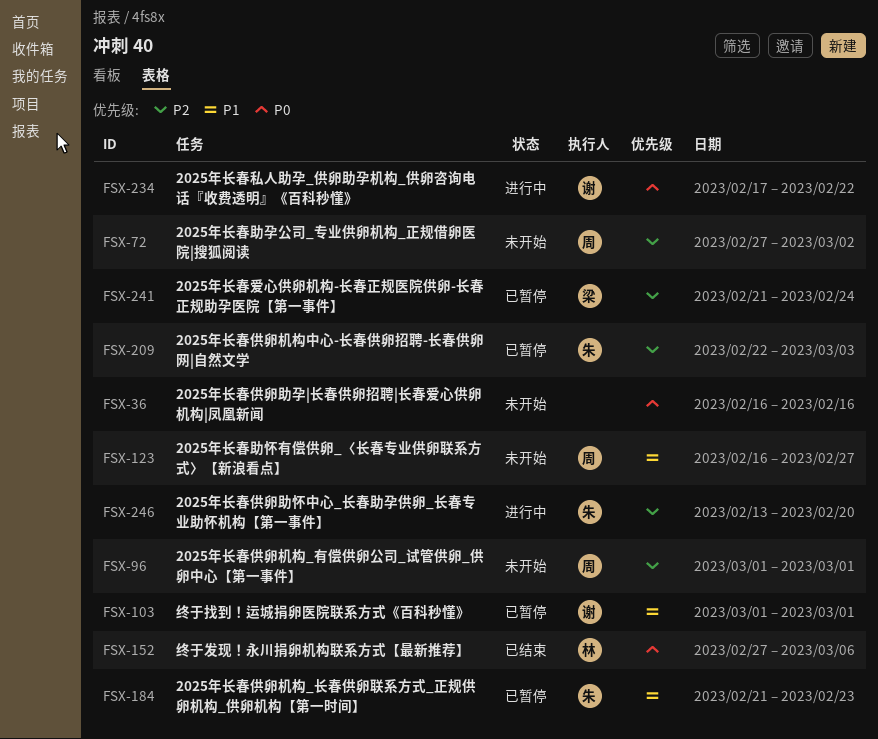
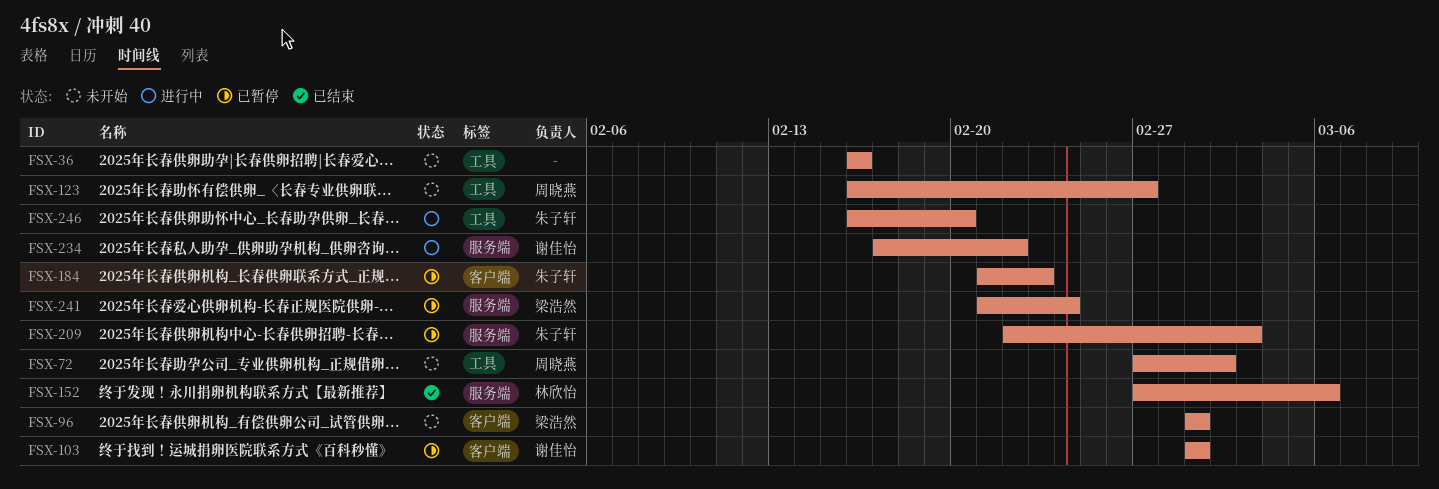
FSX-96, owner: 周晓燕 -> 梁浩然
FSX-246, start: Feb 13 -> Feb 16

